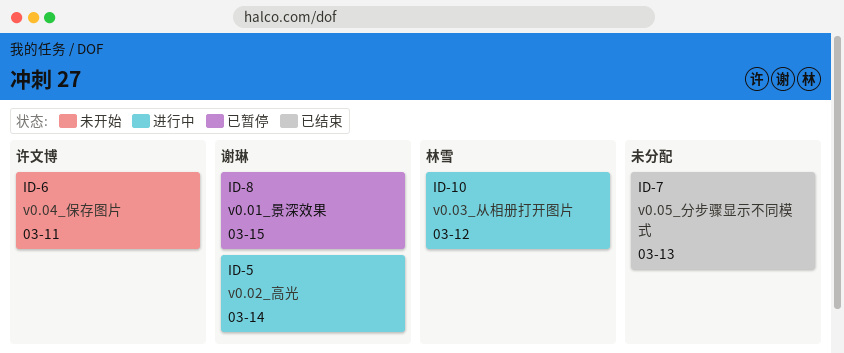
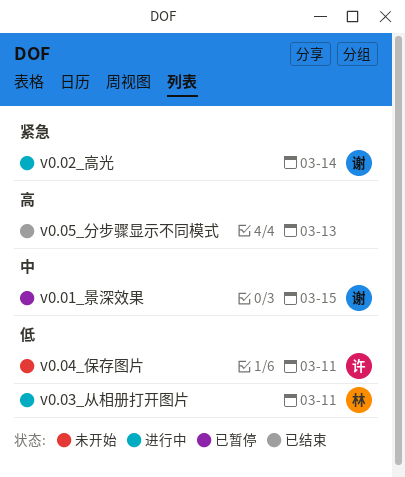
v0.03_从相册打开图片, due: Mar 12 -> Mar 11

